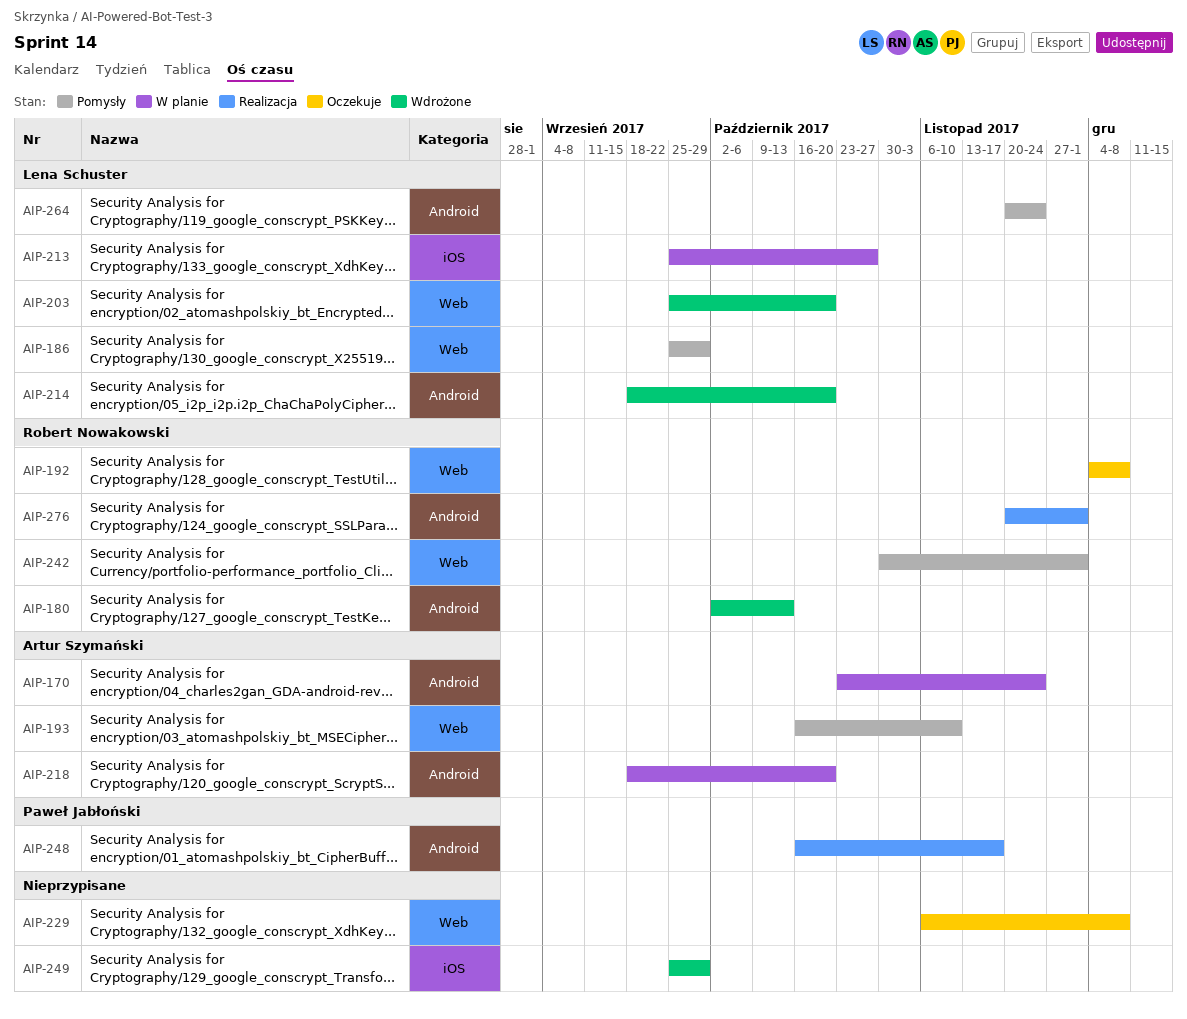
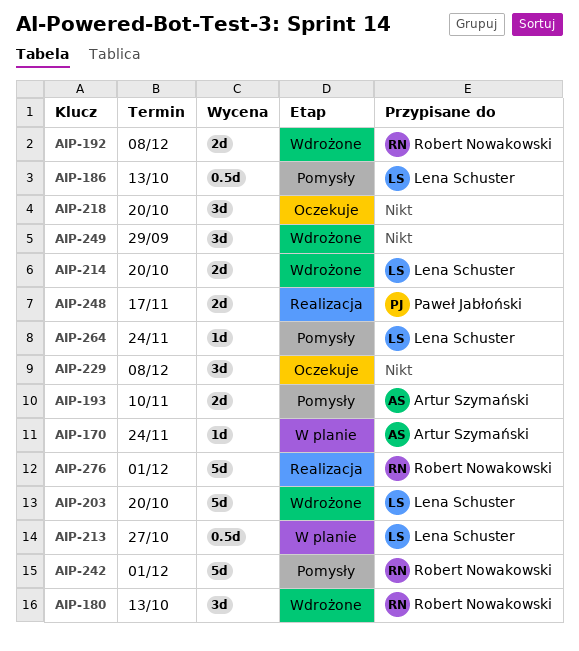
AIP-186, due: Sep 29 -> Oct 13
AIP-192, status: Oczekuje -> Wdrożone
AIP-218, status: W planie -> Oczekuje
AIP-218, owner: Artur Szymański -> none

